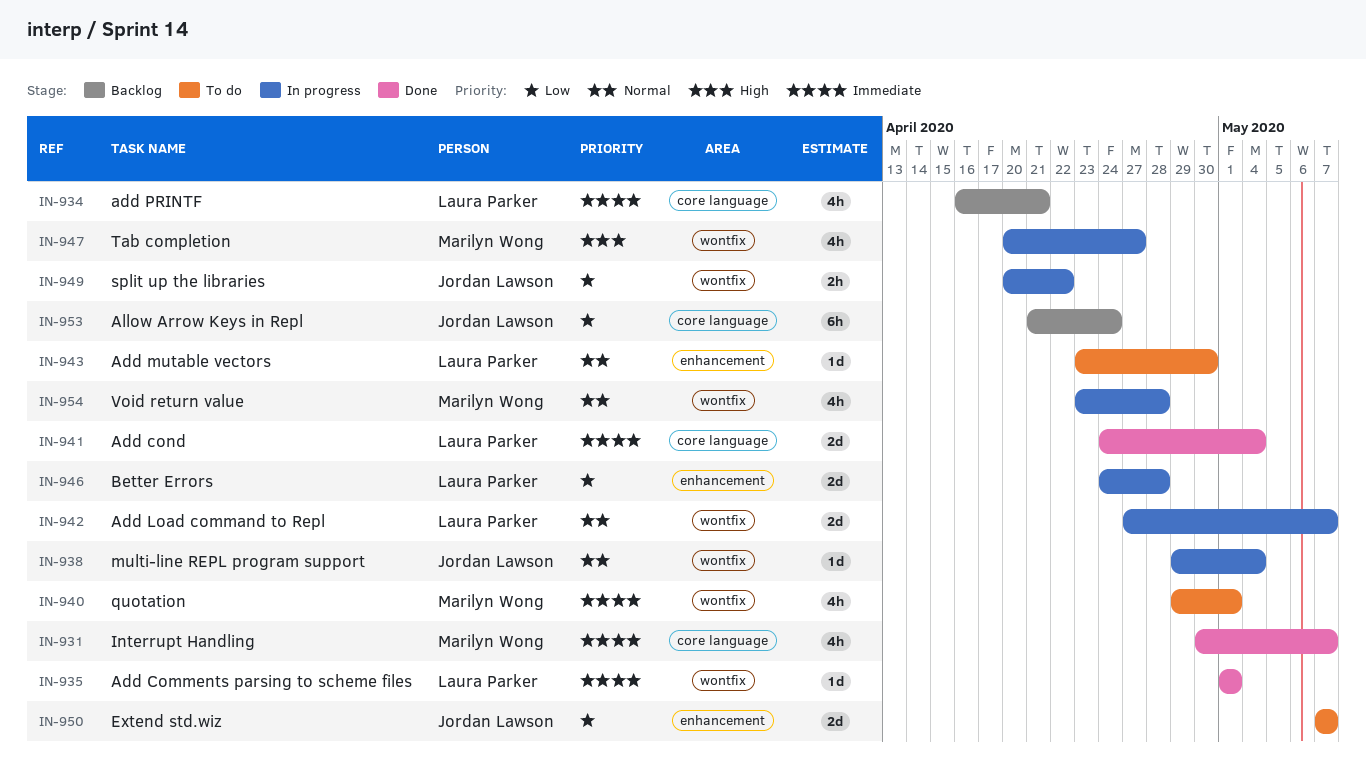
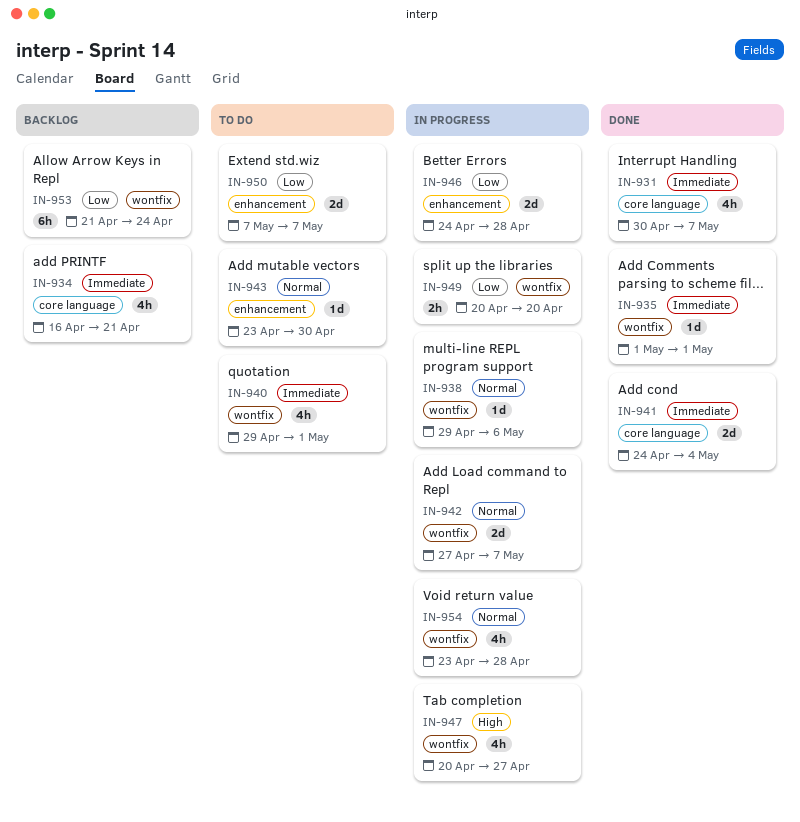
IN-938, due: May 4 -> May 6
IN-949, due: Apr 22 -> Apr 20
IN-953, label: core language -> wontfix

